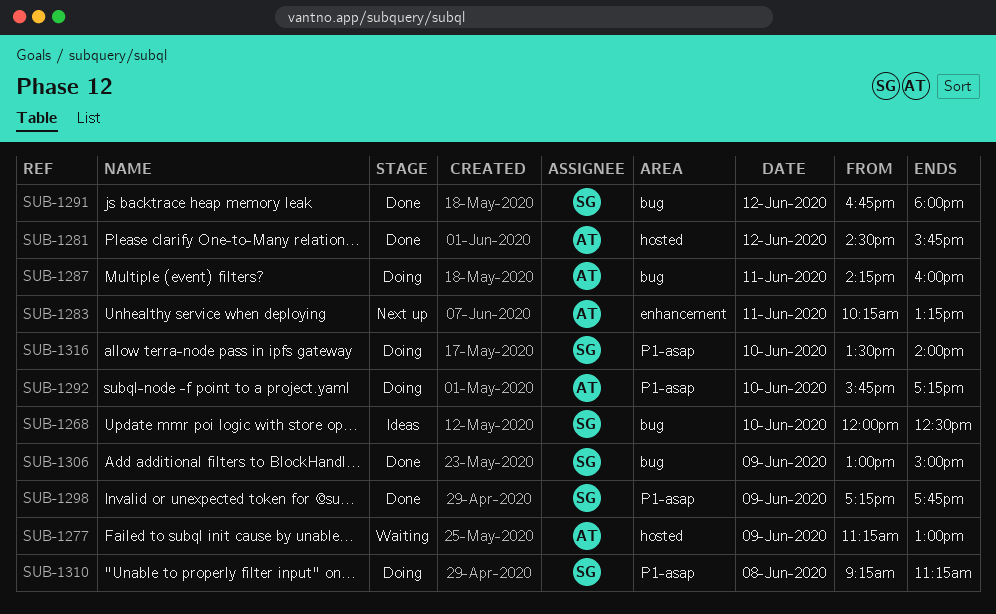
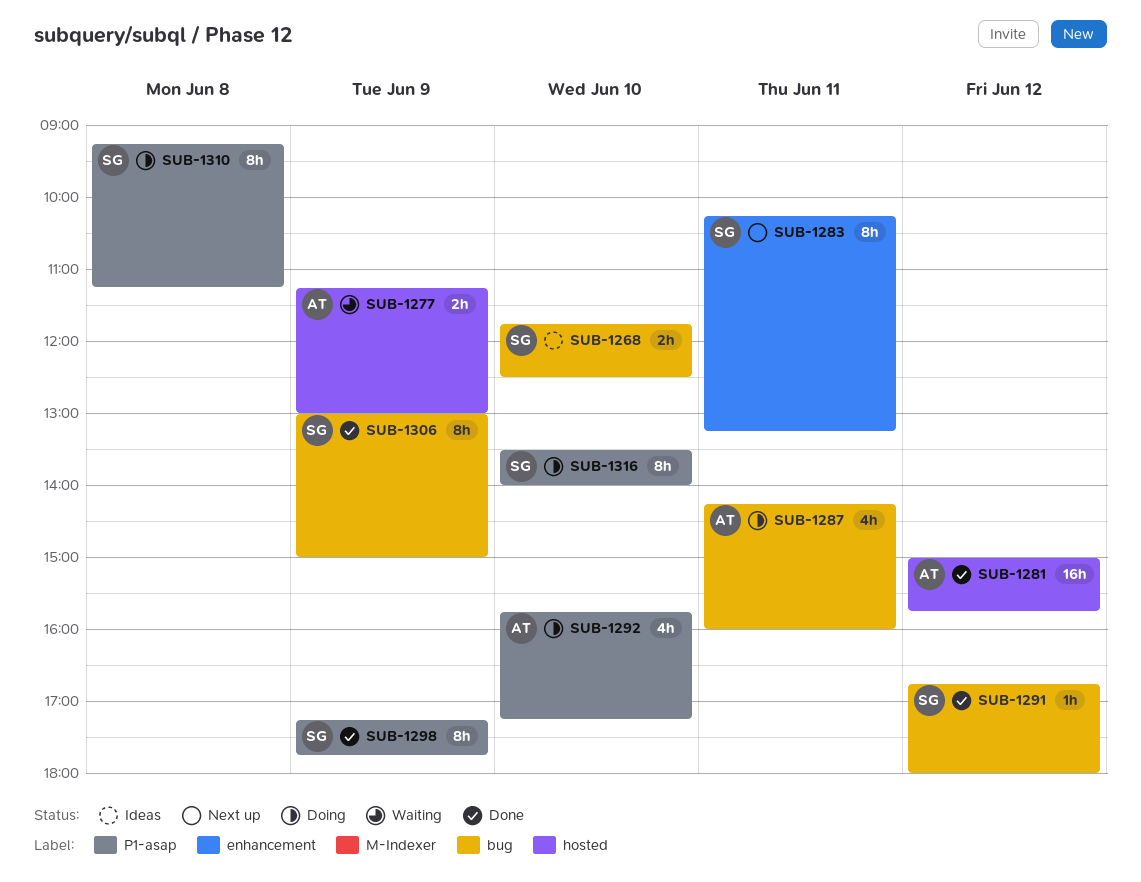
SUB-1268, begins: 12:00 -> 11:45
SUB-1281, begins: 14:30 -> 15:00
SUB-1283, owner: AT -> SG

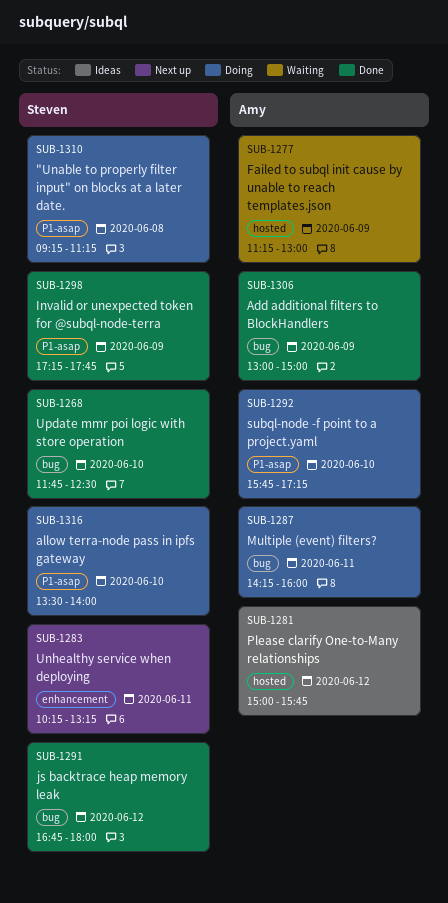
SUB-1268, status: Ideas -> Done
SUB-1281, status: Done -> Ideas
SUB-1306, owner: Steven -> Amy

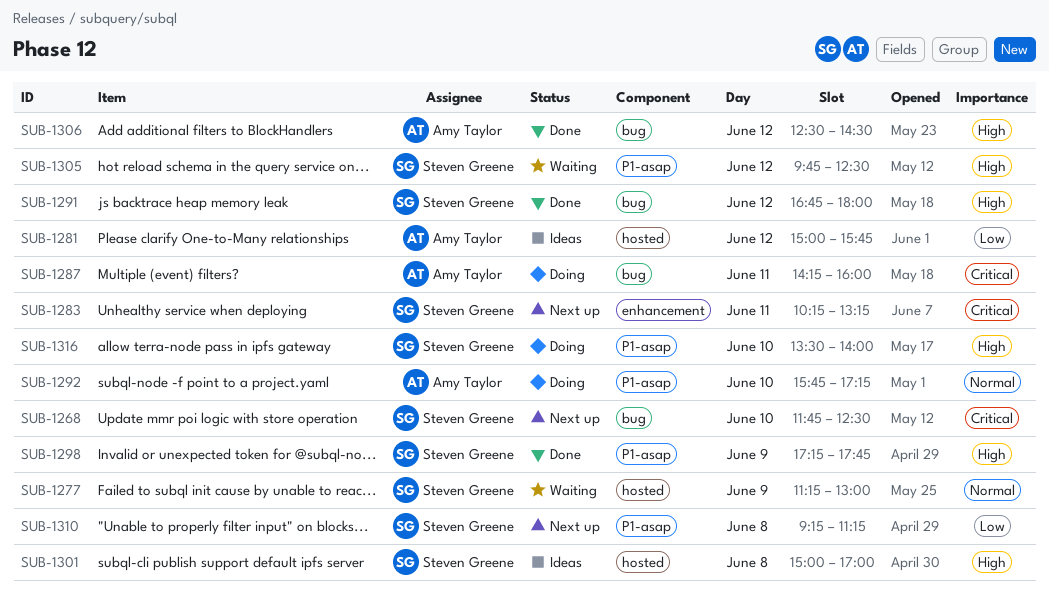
SUB-1268, status: Done -> Next up
SUB-1277, owner: Amy Taylor -> Steven Greene
SUB-1301: none -> present
SUB-1305: none -> present
SUB-1306, day: Jun 9 -> Jun 12
SUB-1306, begins: 13:00 -> 12:30
SUB-1306, ends: 15:00 -> 14:30
SUB-1310, status: Doing -> Next up

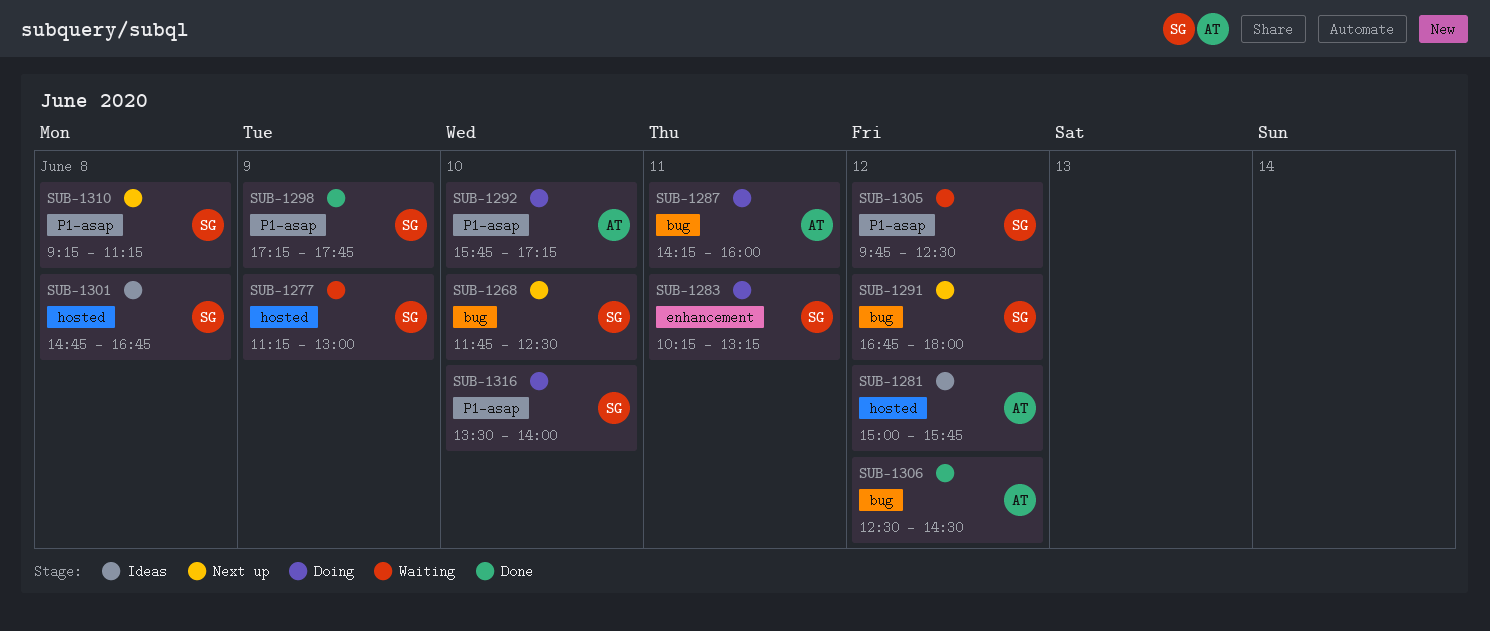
SUB-1283, status: Next up -> Doing
SUB-1291, status: Done -> Next up
SUB-1301, begins: 15:00 -> 14:45
SUB-1301, ends: 17:00 -> 16:45

